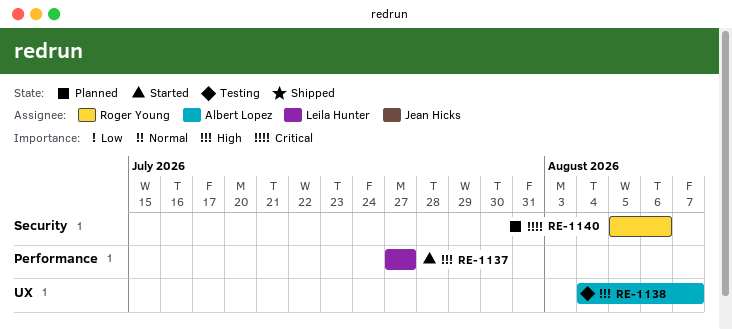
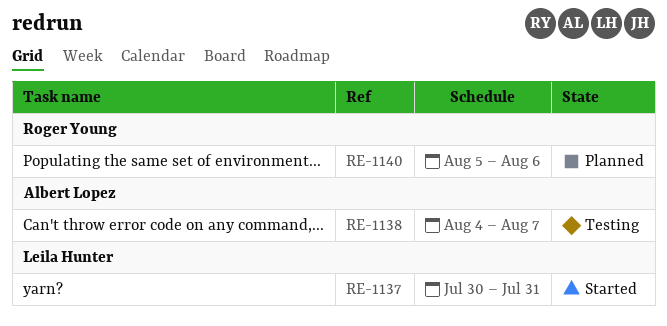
RE-1137, start: Jul 27 -> Jul 30
RE-1137, due: Jul 27 -> Jul 31

